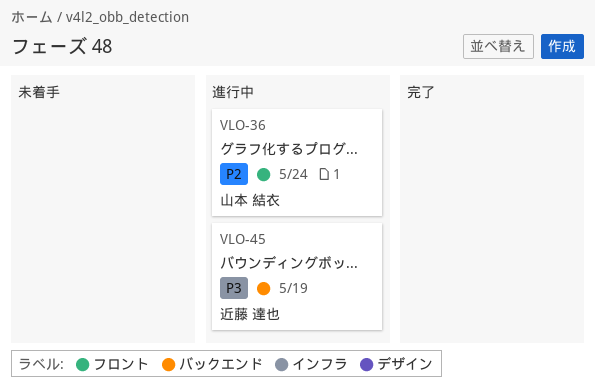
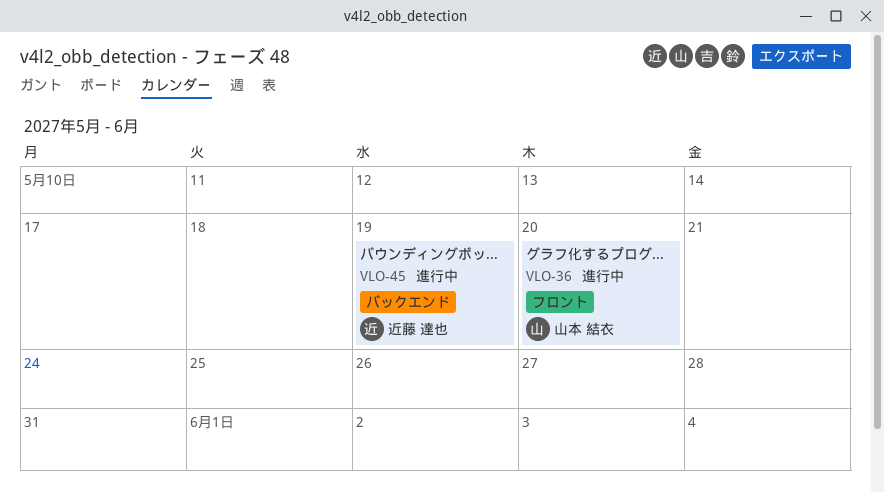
VLO-36, due: May 24 -> May 20

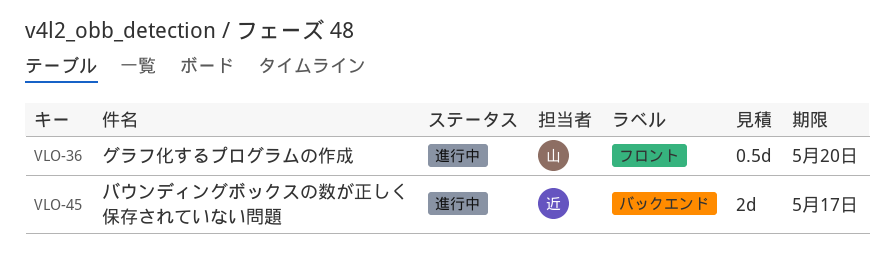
VLO-45, due: May 19 -> May 17

